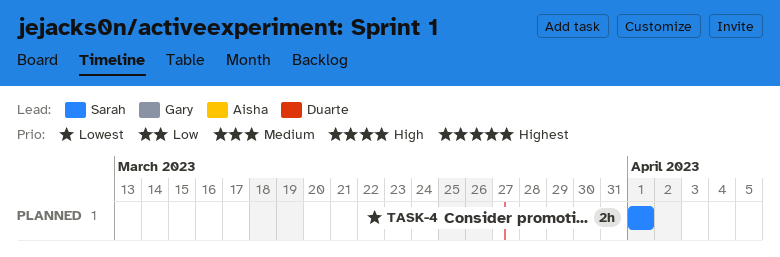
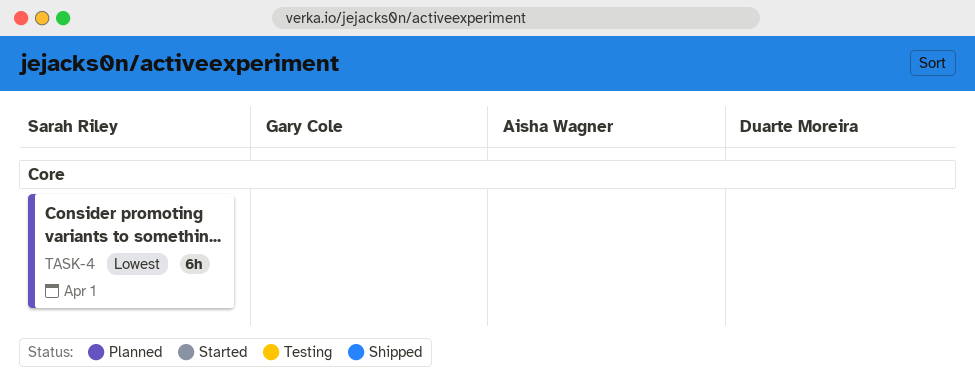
TASK-4, estimate: 2h -> 6h

